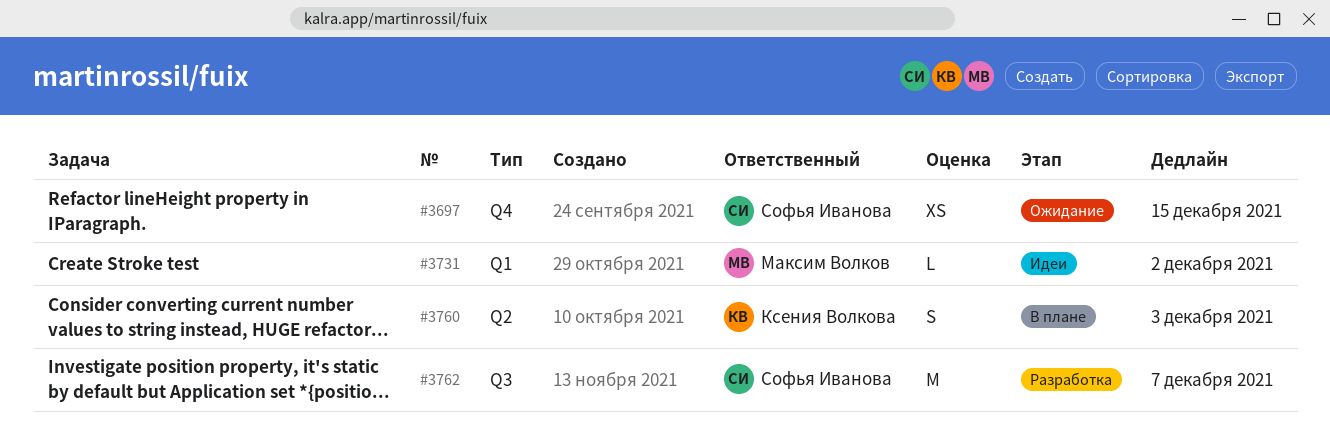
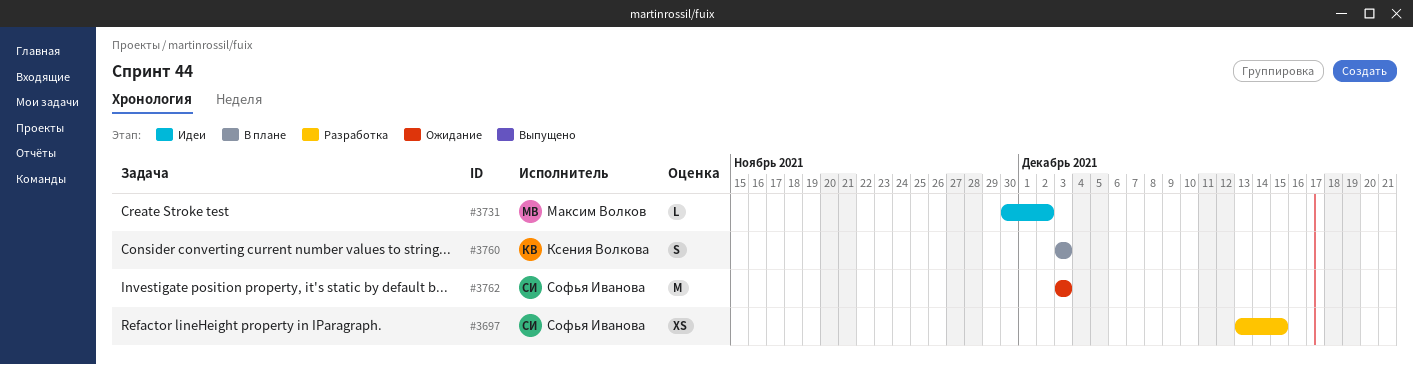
#3697, status: Ожидание -> Разработка
#3762, status: Разработка -> Ожидание
#3762, due: Dec 7 -> Dec 3

